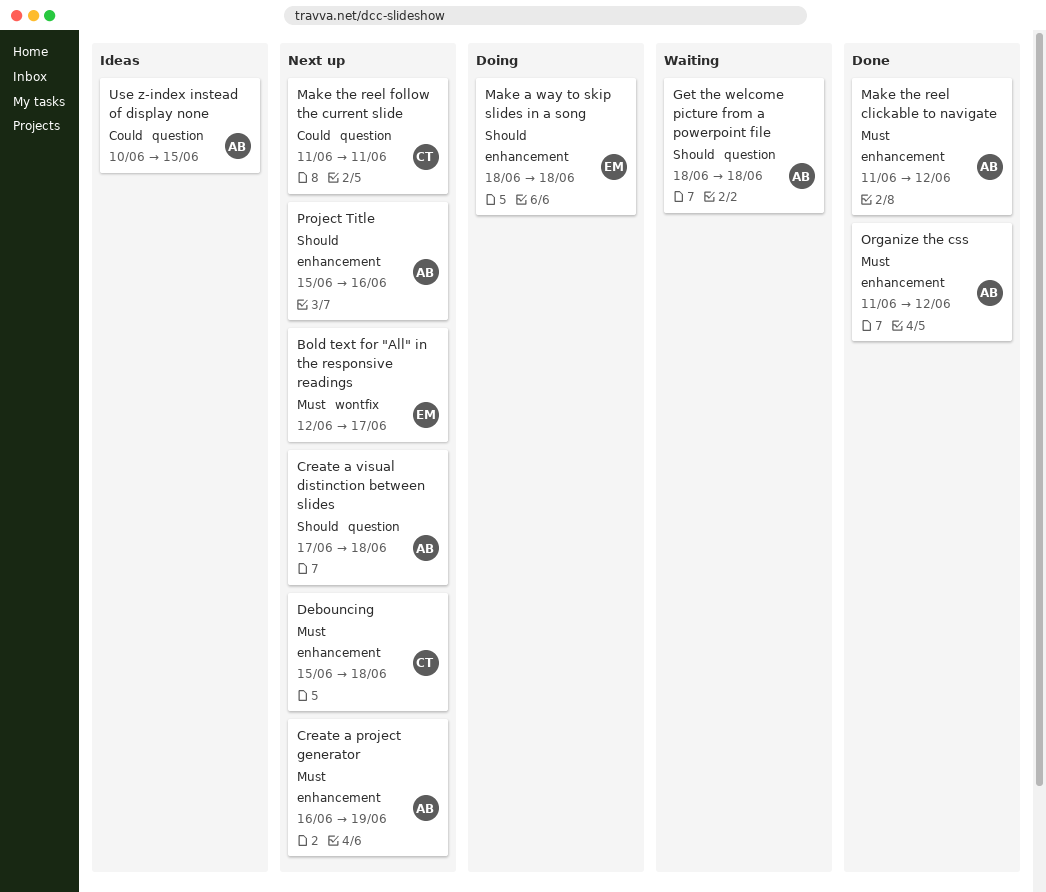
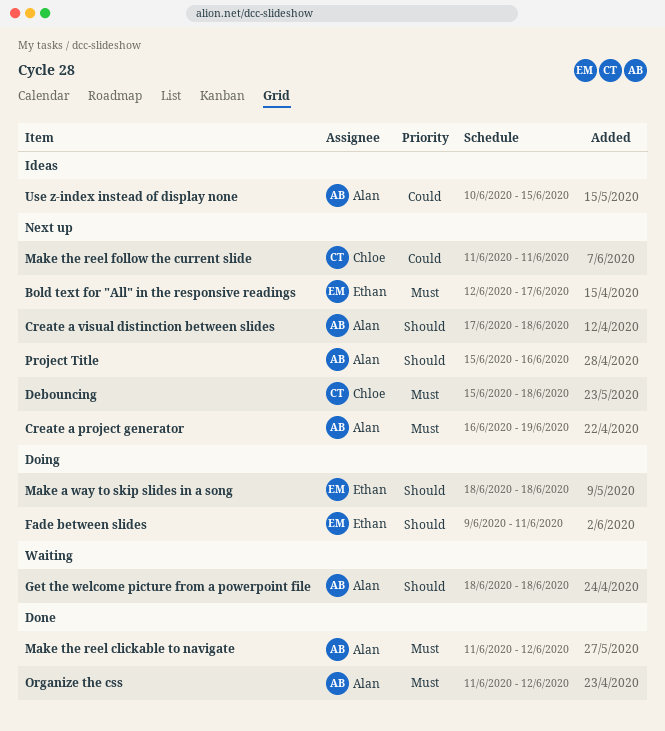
Fade between slides: none -> present

